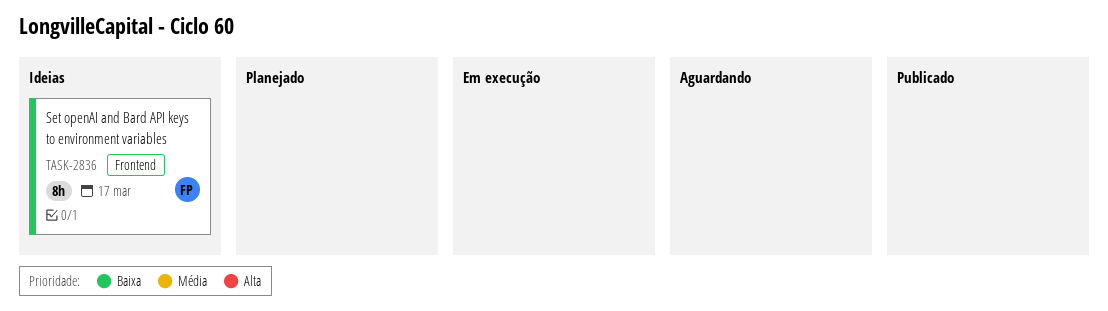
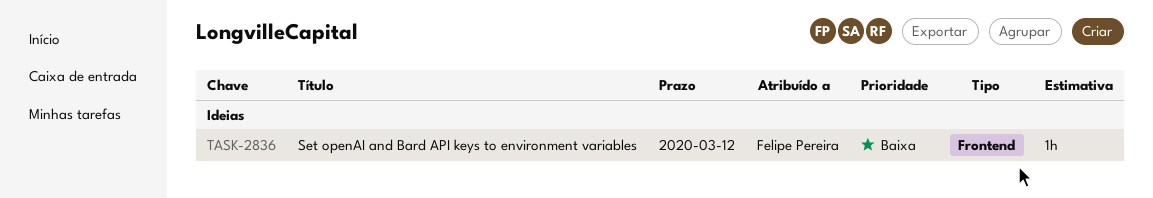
TASK-2836, estimate: 8h -> 1h
TASK-2836, due: Mar 17 -> Mar 12

